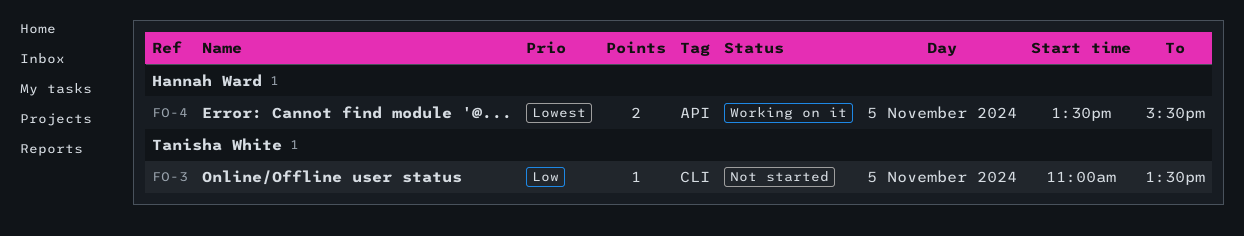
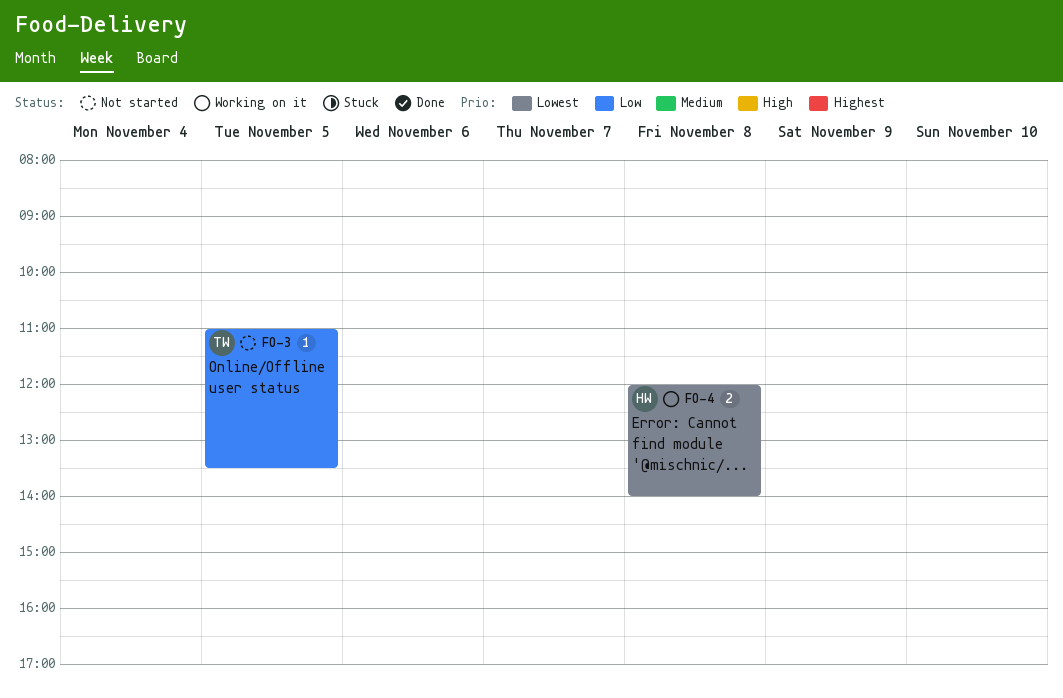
FO-4, day: Nov 5 -> Nov 8
FO-4, begins: 13:30 -> 12:00
FO-4, ends: 15:30 -> 14:00

